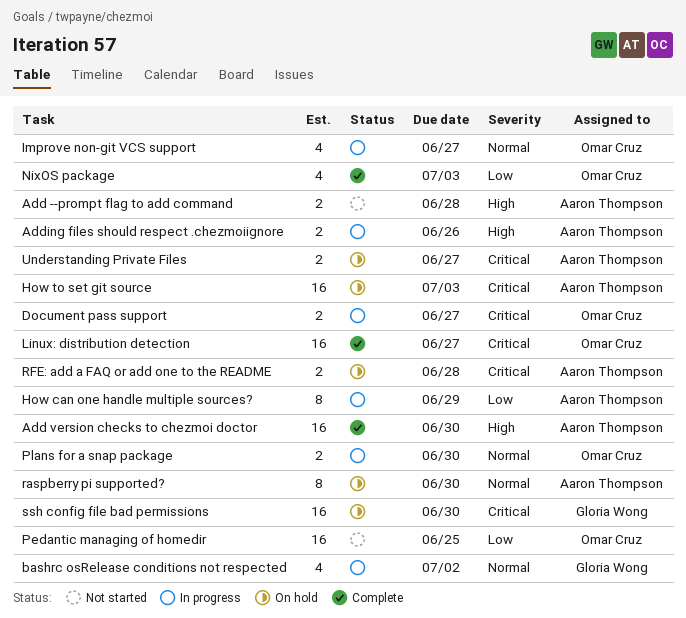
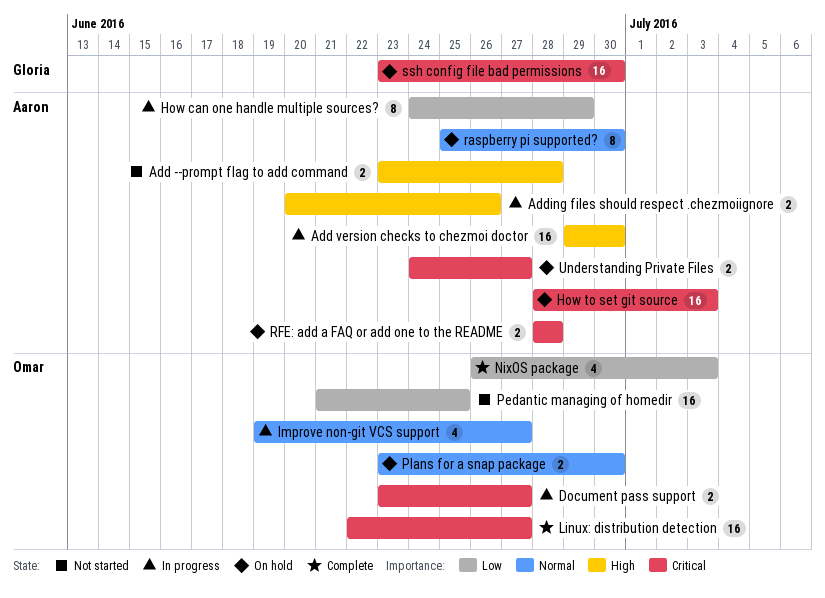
Add version checks to chezmoi doctor, status: Complete -> In progress
bashrc osRelease conditions not respected: present -> none
Plans for a snap package, status: In progress -> On hold

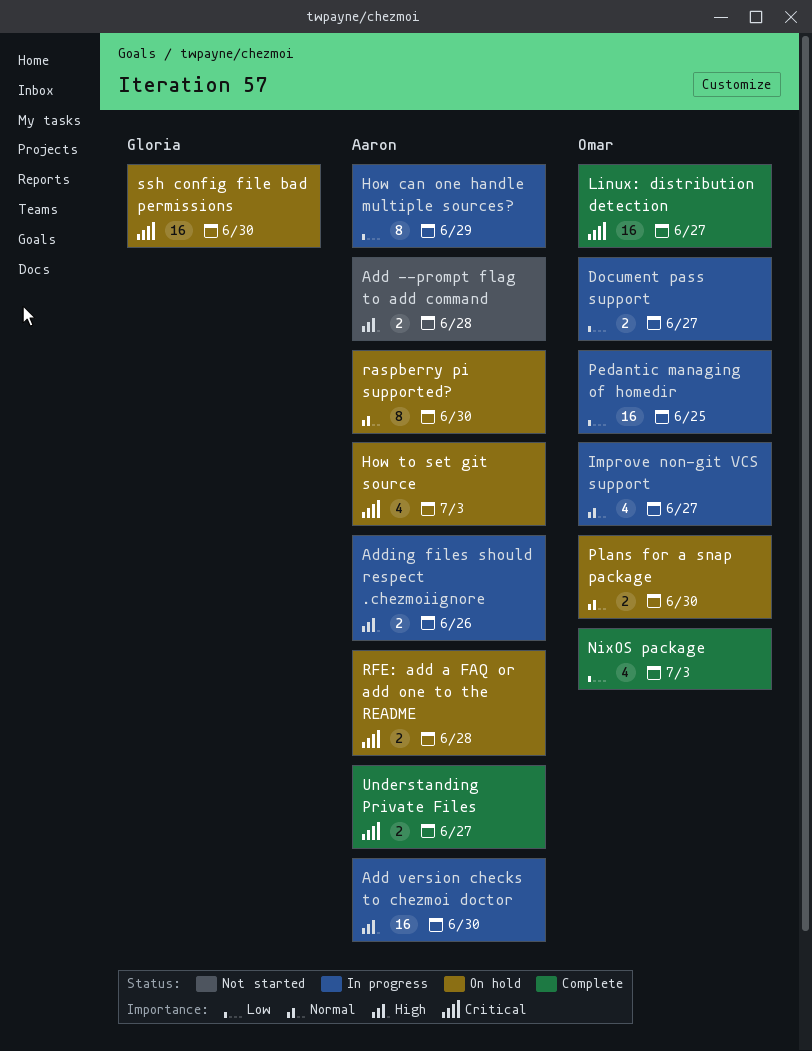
Document pass support, priority: Critical -> Low
How to set git source, estimate: 16 -> 4
Pedantic managing of homedir, status: Not started -> In progress
Understanding Private Files, status: On hold -> Complete

